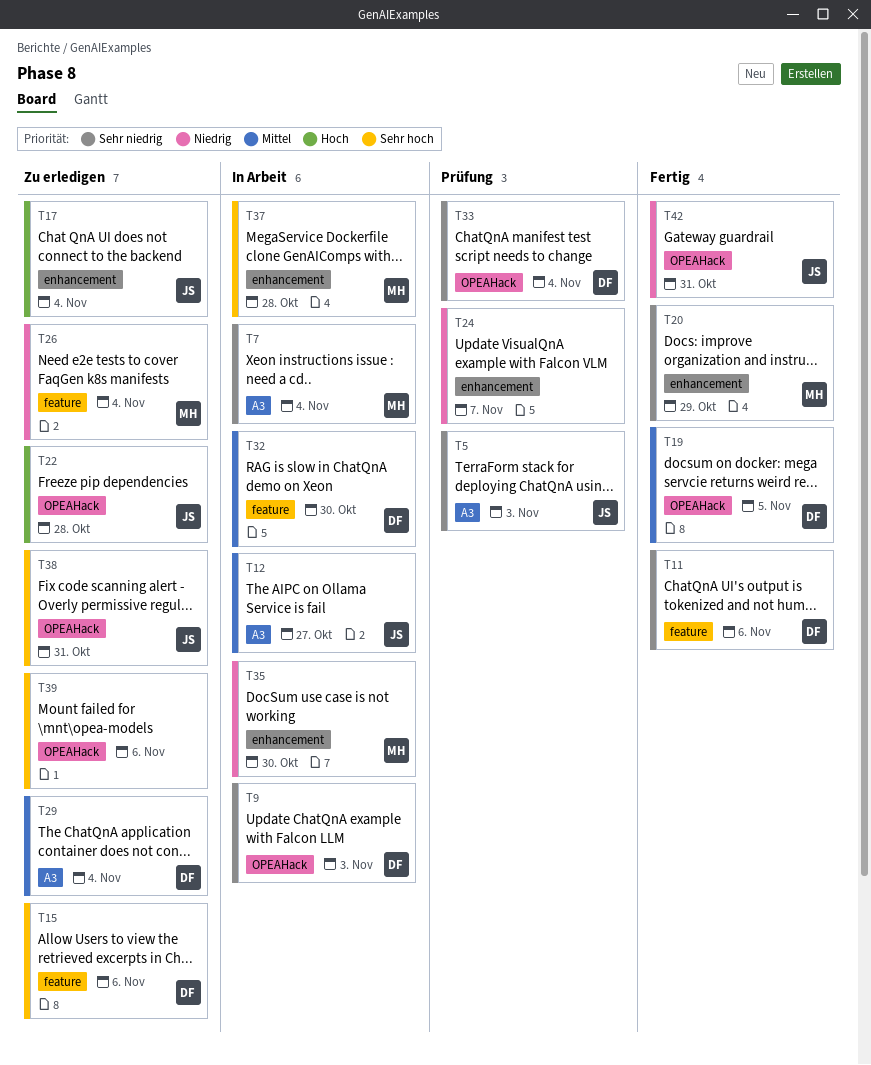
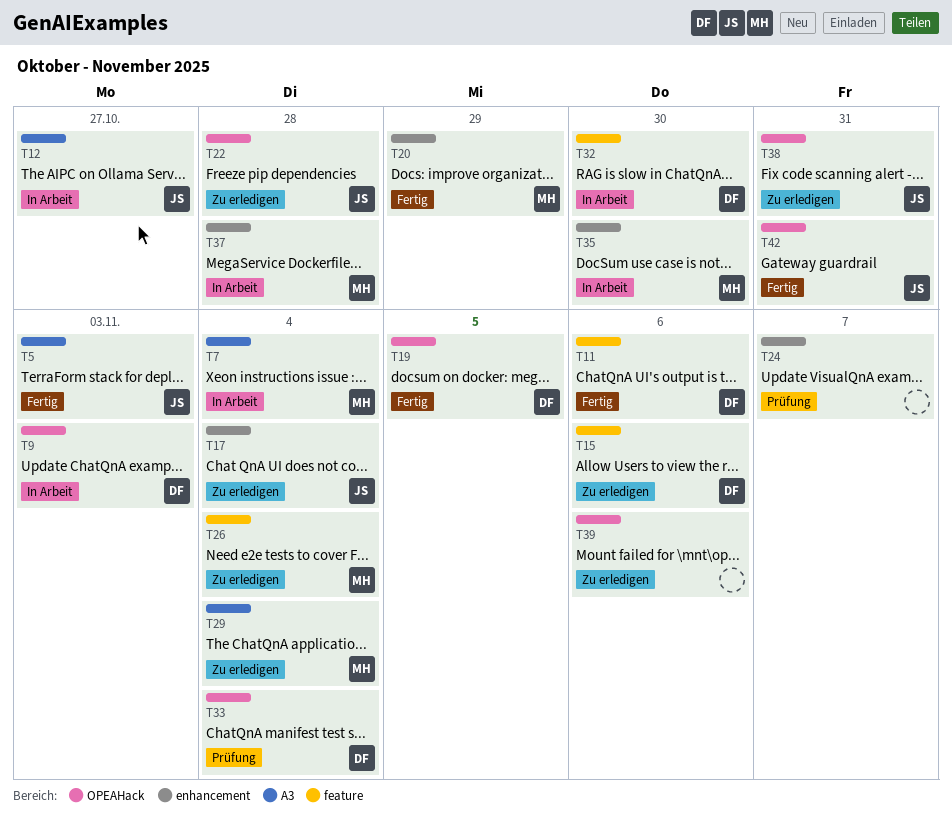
T5, status: Prüfung -> Fertig
T29, owner: DF -> MH

